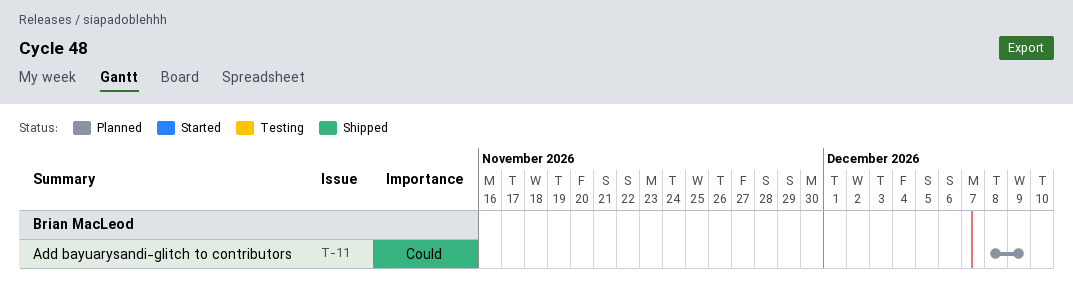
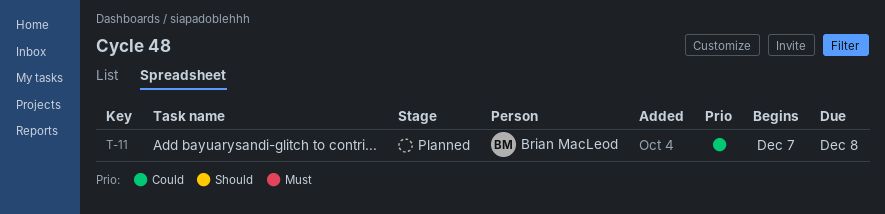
T-11, start: Dec 8 -> Dec 7
T-11, due: Dec 9 -> Dec 8

